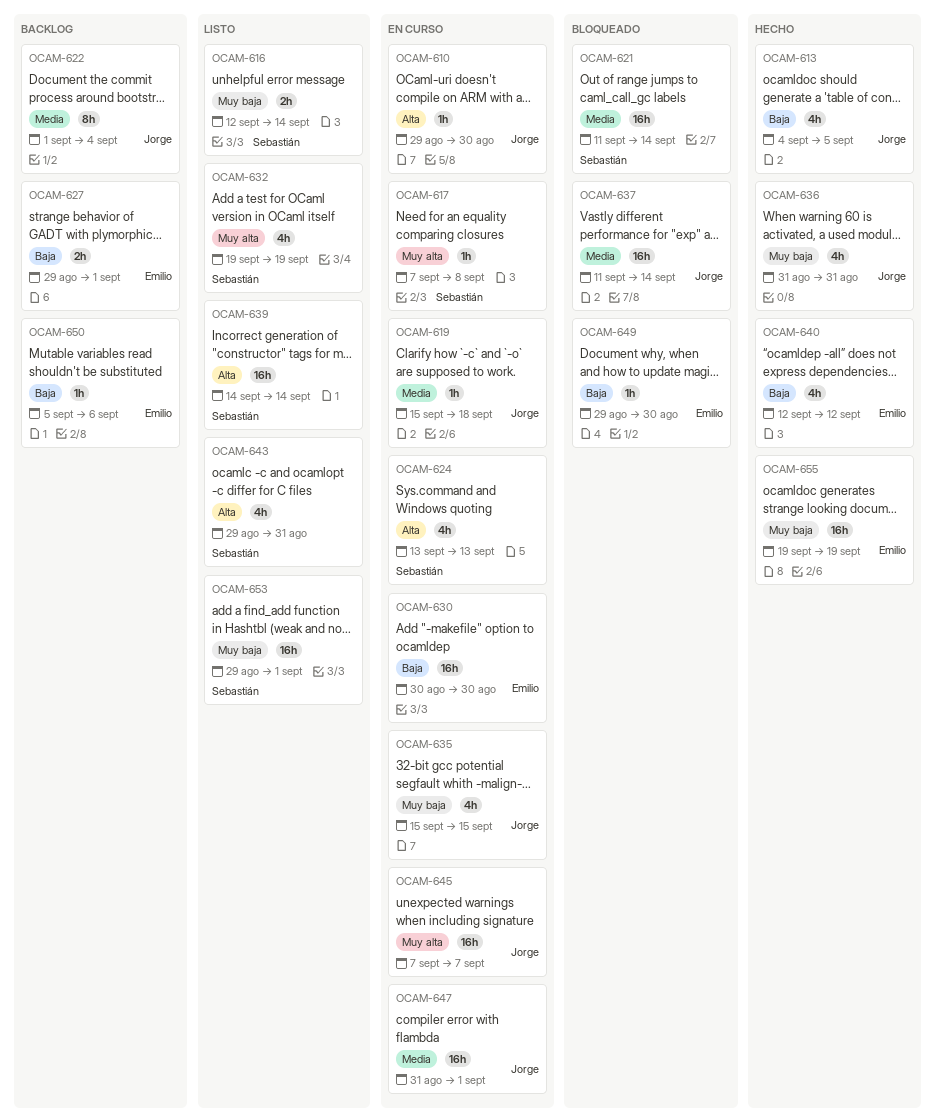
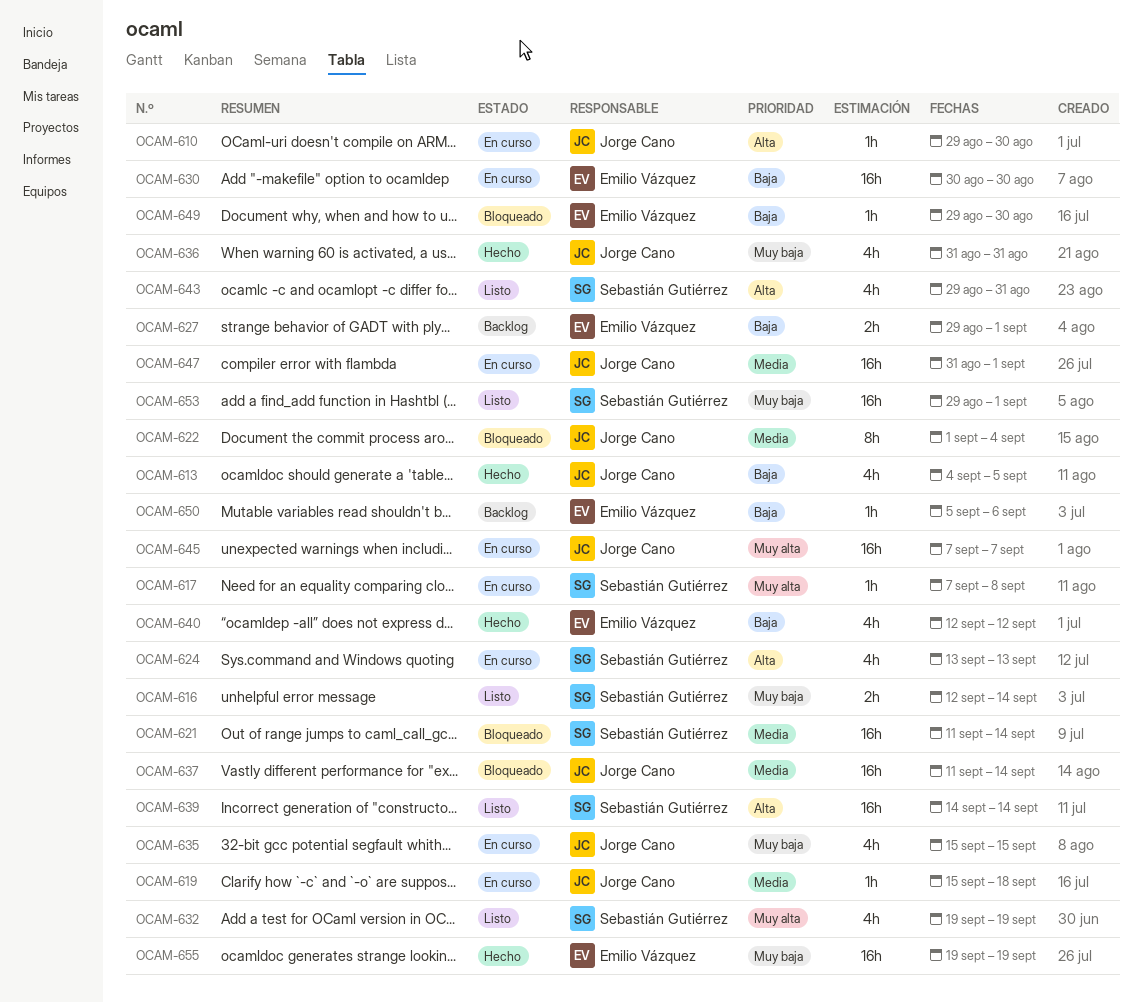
OCAM-622, status: Backlog -> Bloqueado

